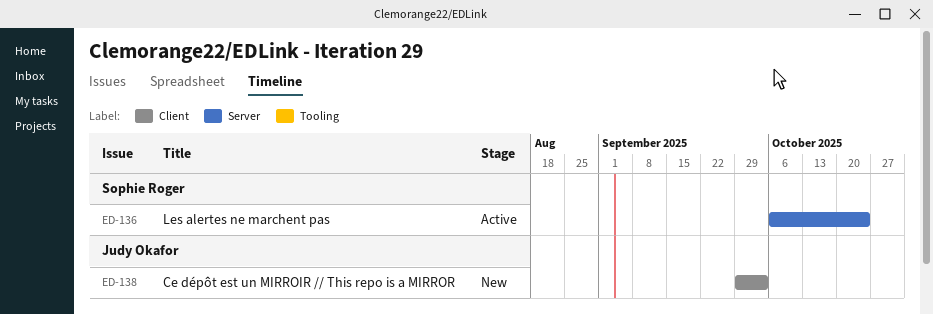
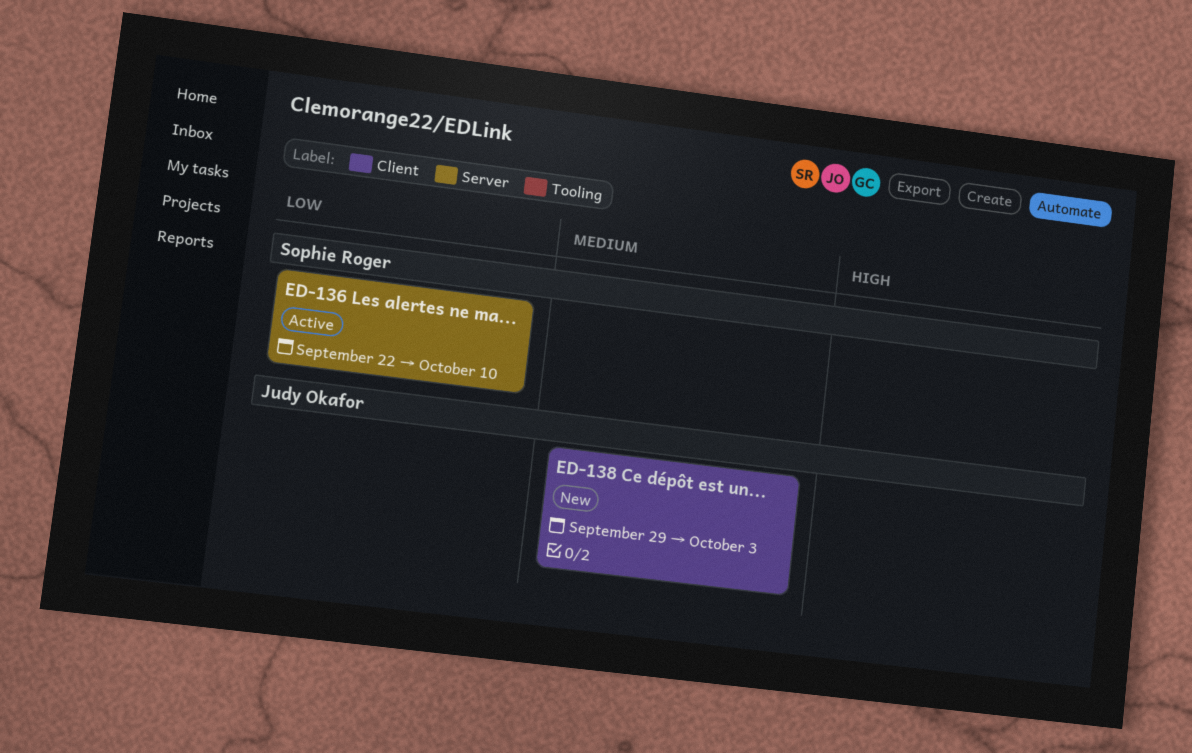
ED-136, start: Oct 6 -> Sep 22
ED-136, due: Oct 24 -> Oct 10

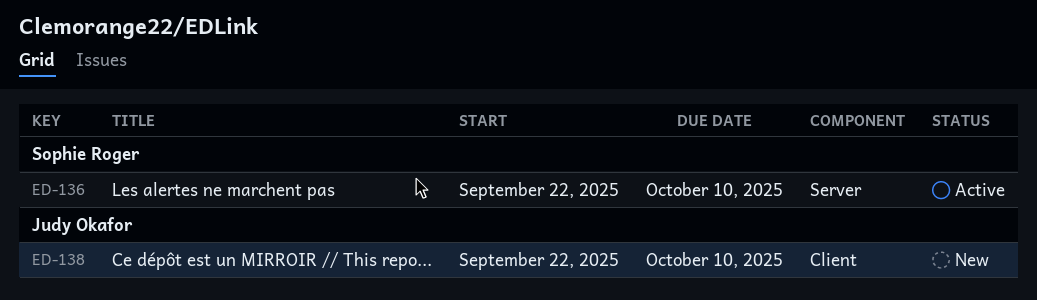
ED-138, start: Sep 29 -> Sep 22
ED-138, due: Oct 3 -> Oct 10

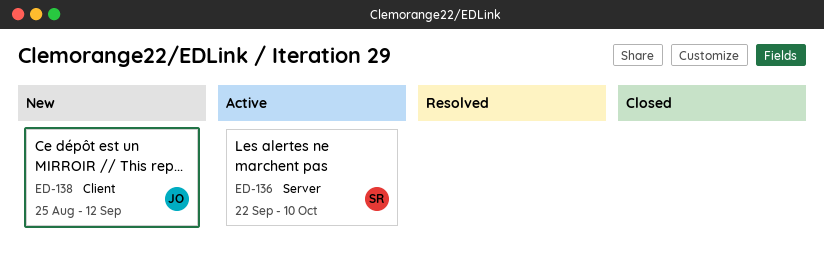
ED-138, start: Sep 22 -> Aug 25
ED-138, due: Oct 10 -> Sep 12

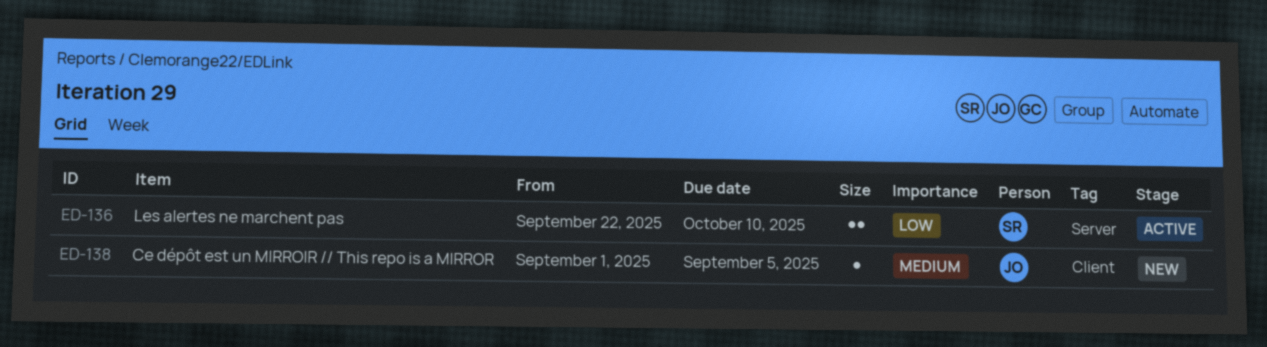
ED-138, start: Aug 25 -> Sep 1
ED-138, due: Sep 12 -> Sep 5

